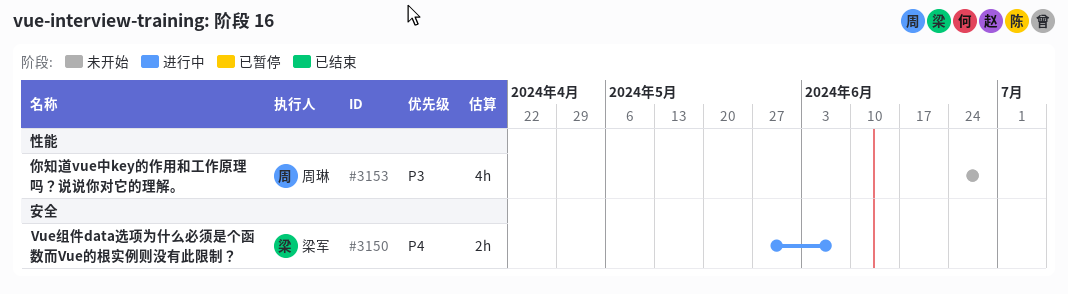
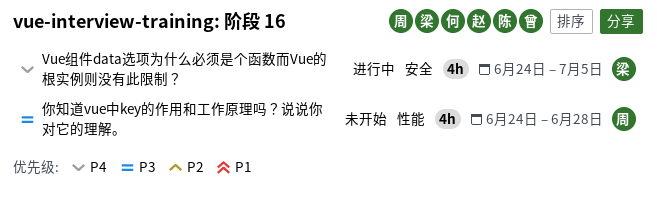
Vue组件data选项为什么必须是个函数而Vue的根实例则没有此限制？, estimate: 2h -> 4h
Vue组件data选项为什么必须是个函数而Vue的根实例则没有此限制？, start: May 27 -> Jun 24
Vue组件data选项为什么必须是个函数而Vue的根实例则没有此限制？, due: Jun 7 -> Jul 5

